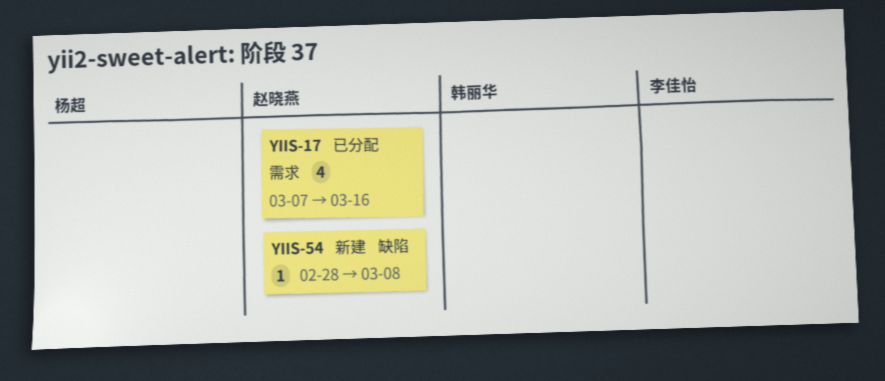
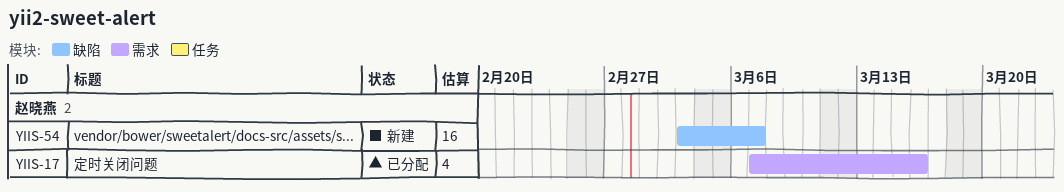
YIIS-54, estimate: 1 -> 16
YIIS-54, start: Feb 28 -> Mar 3
YIIS-54, due: Mar 8 -> Mar 7

